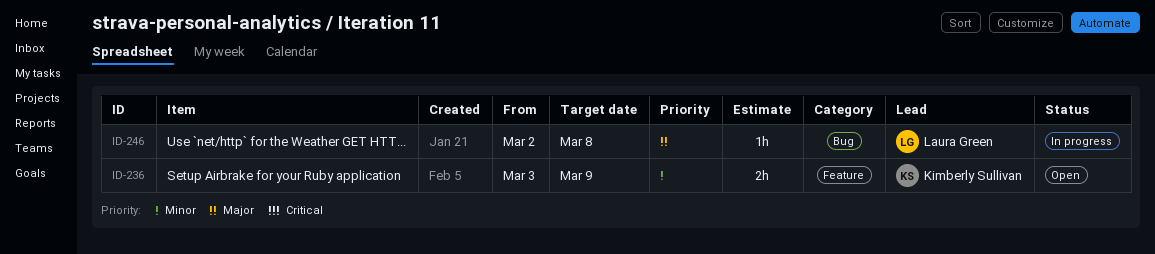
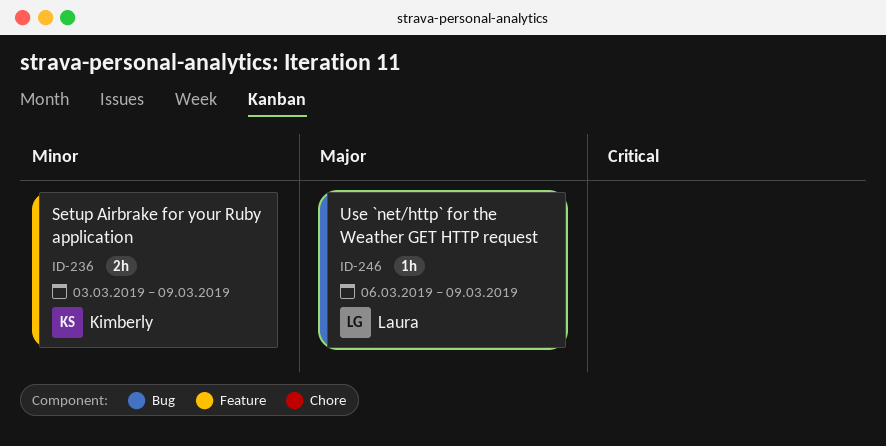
ID-246, start: Mar 2 -> Mar 6
ID-246, due: Mar 8 -> Mar 9

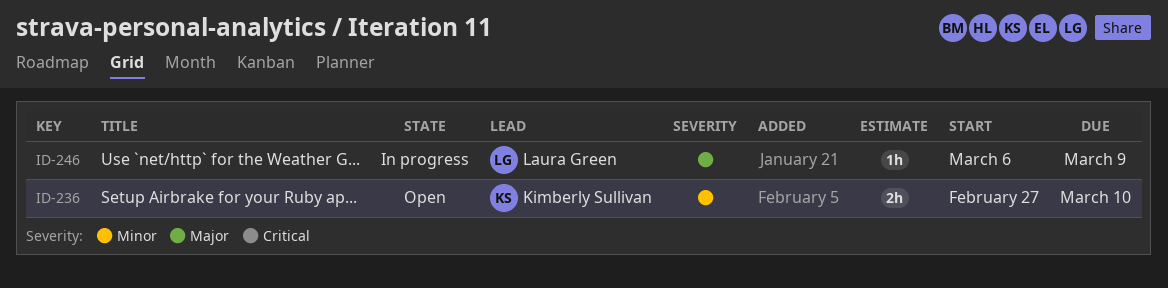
ID-236, start: Mar 3 -> Feb 27
ID-236, due: Mar 9 -> Mar 10

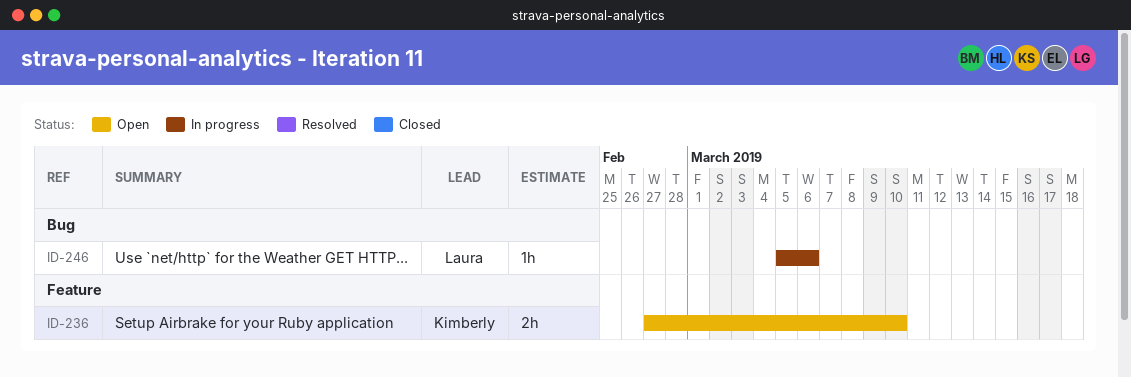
ID-246, start: Mar 6 -> Mar 5
ID-246, due: Mar 9 -> Mar 6

